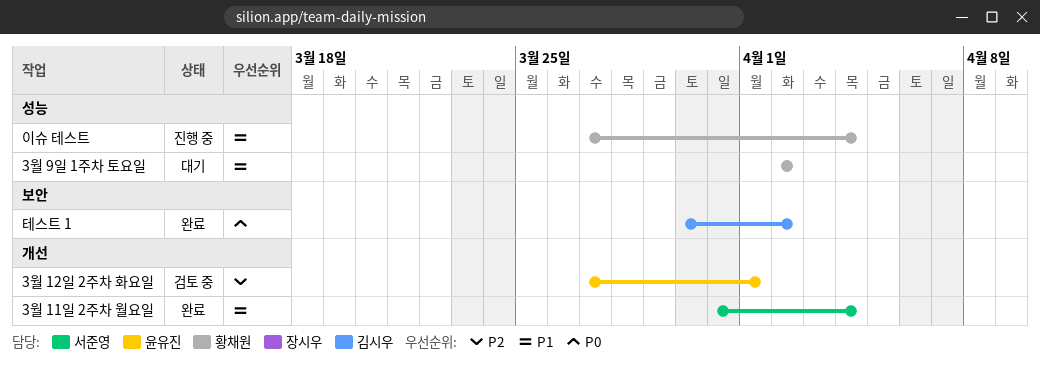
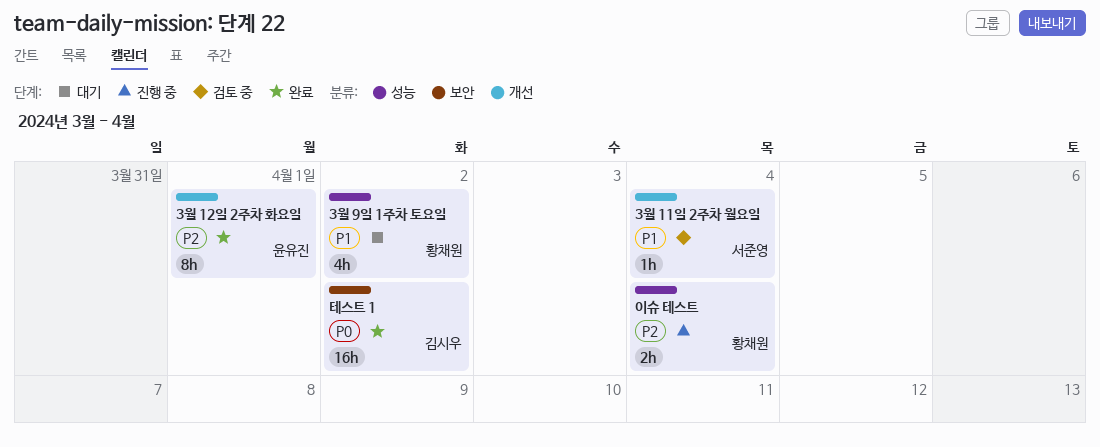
3월 11일 2주차 월요일, status: 완료 -> 검토 중
3월 12일 2주차 화요일, status: 검토 중 -> 완료
이슈 테스트, priority: P1 -> P2

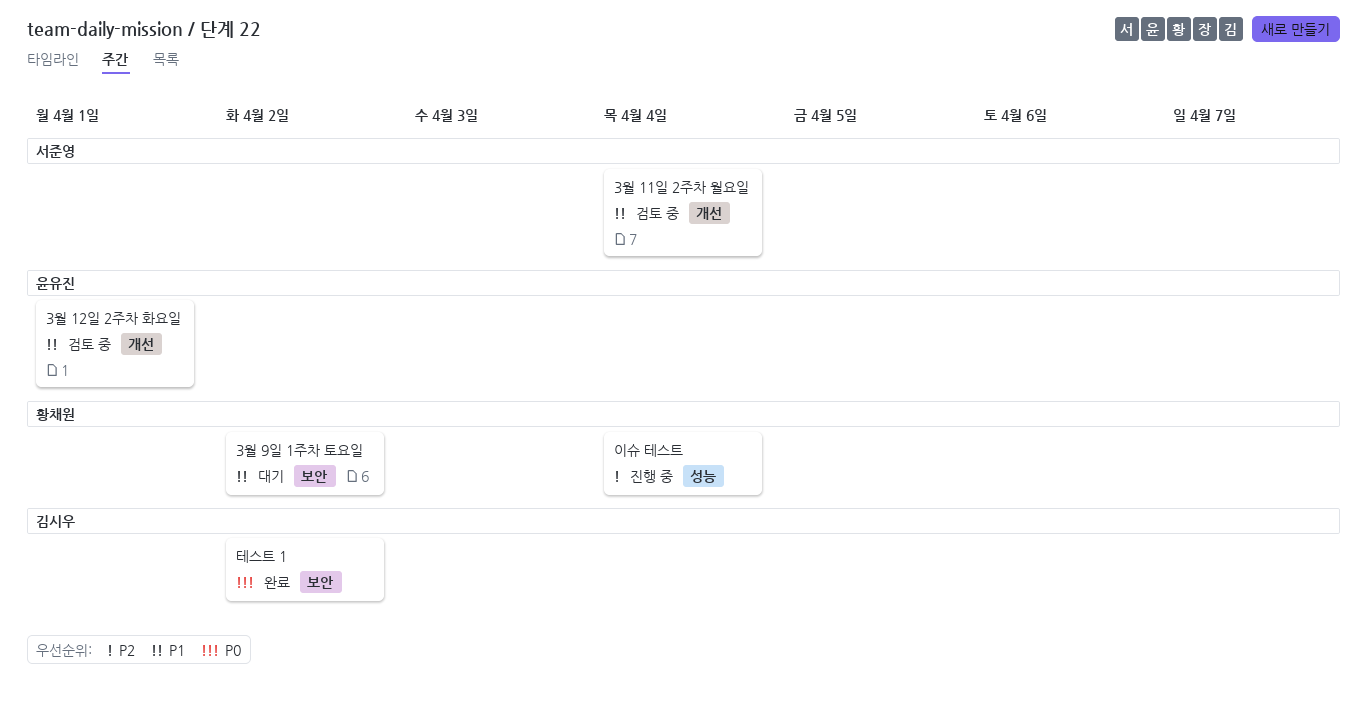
3월 12일 2주차 화요일, status: 완료 -> 검토 중
3월 12일 2주차 화요일, priority: P2 -> P1
3월 9일 1주차 토요일, label: 성능 -> 보안

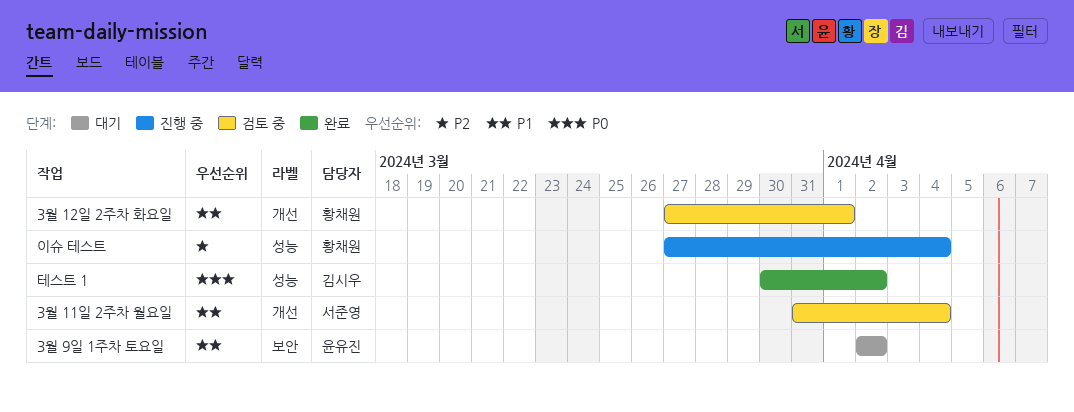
3월 12일 2주차 화요일, owner: 윤유진 -> 황채원
3월 9일 1주차 토요일, owner: 황채원 -> 윤유진
테스트 1, label: 보안 -> 성능

